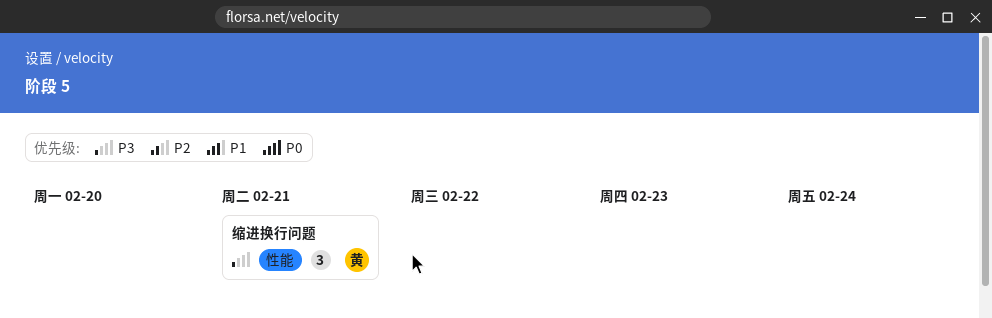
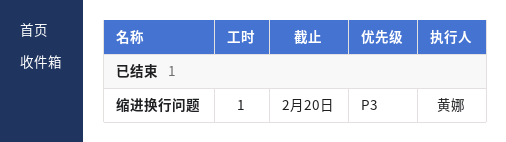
缩进换行问题, estimate: 3 -> 1
缩进换行问题, due: Feb 21 -> Feb 20

